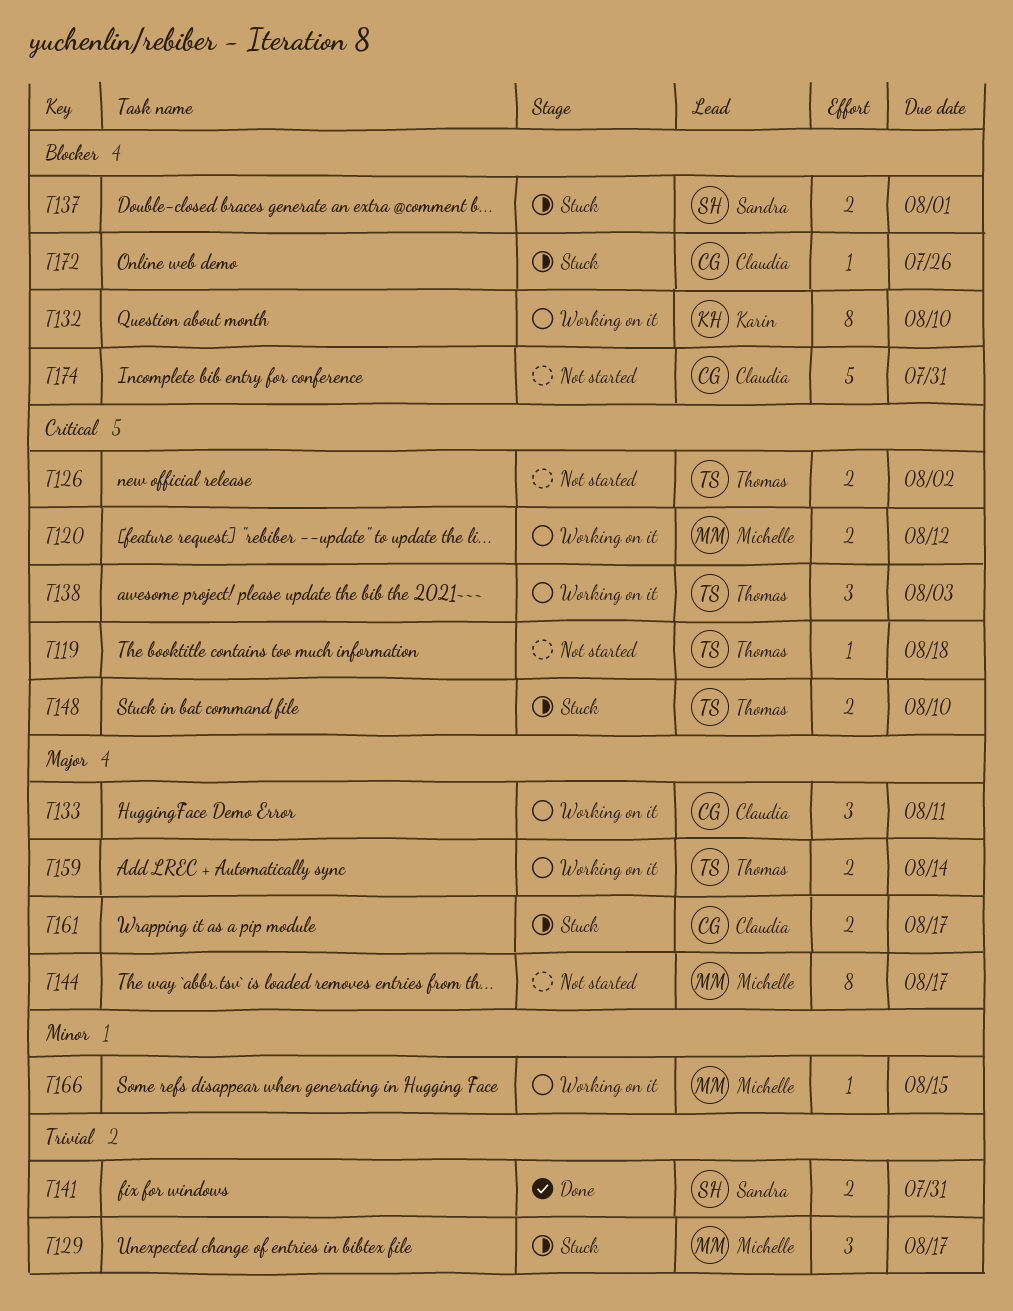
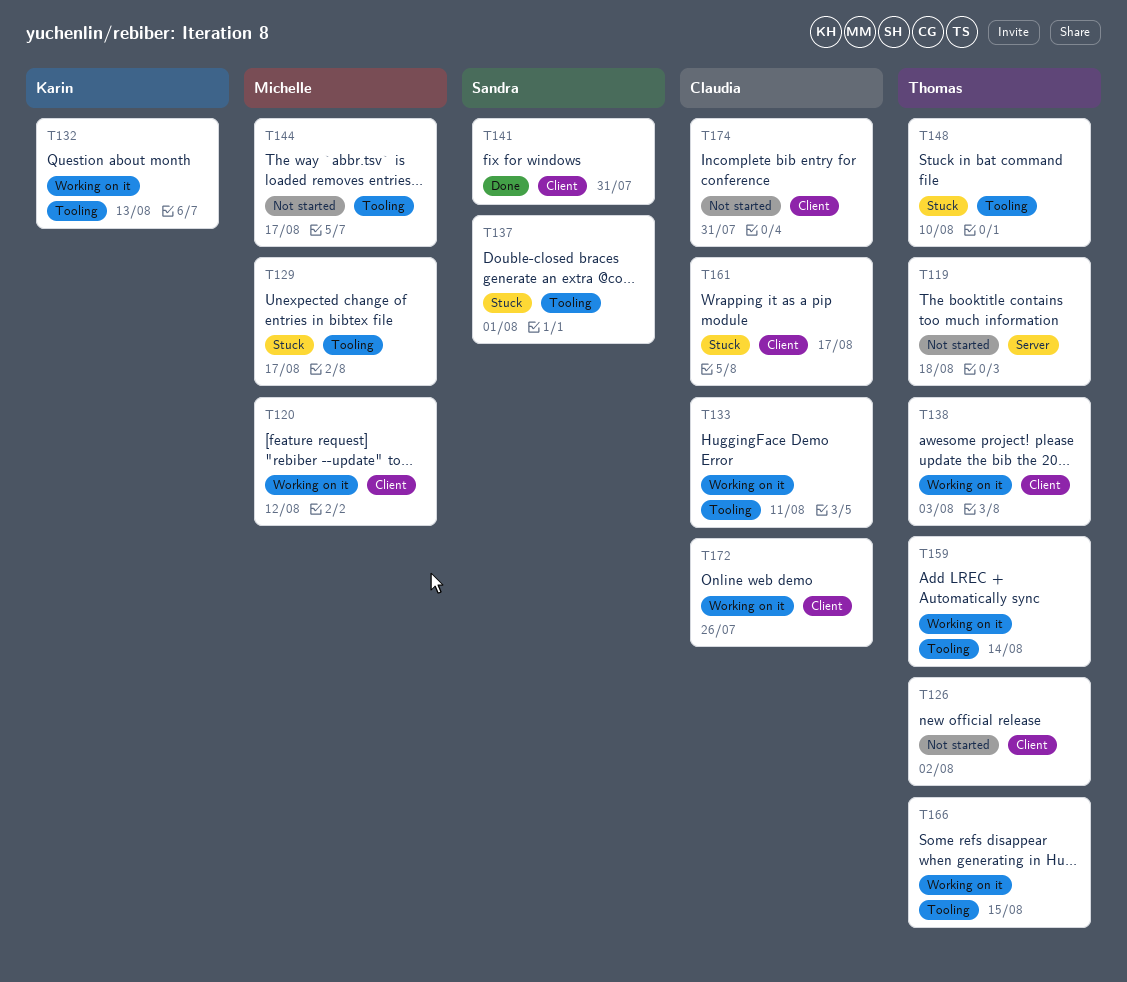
T132, due: Aug 10 -> Aug 13
T166, owner: Michelle -> Thomas
T172, status: Stuck -> Working on it

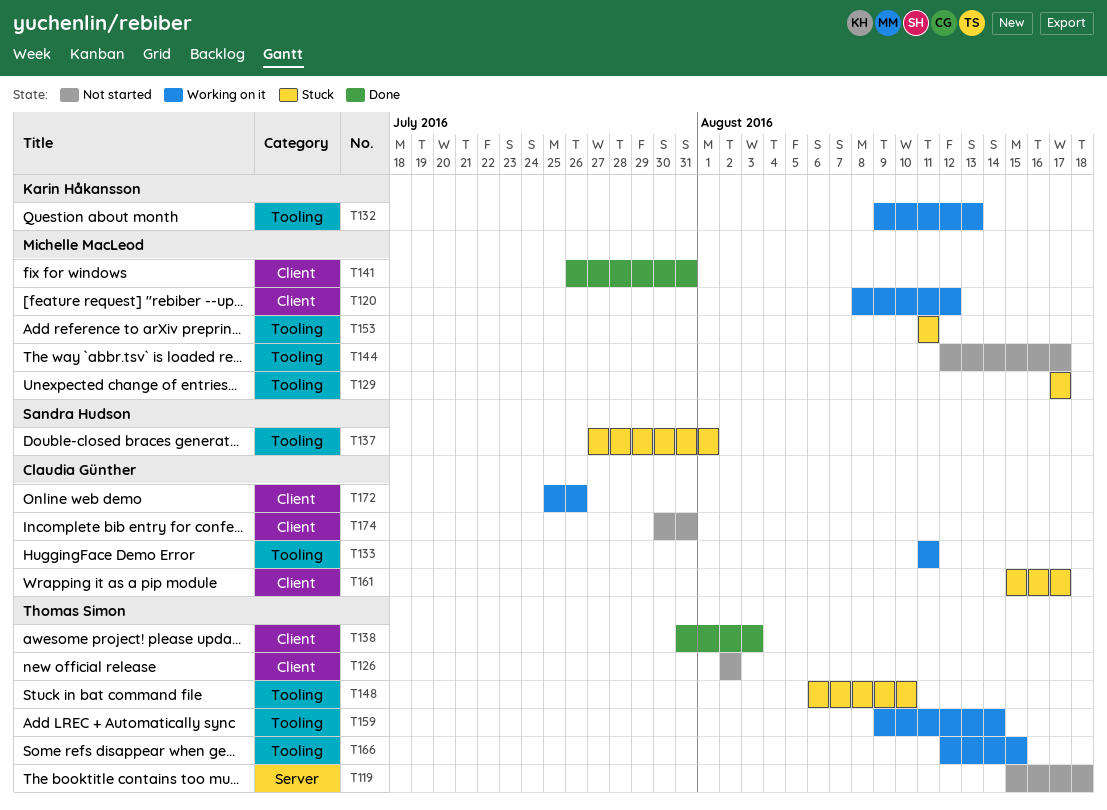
T138, status: Working on it -> Done
T141, owner: Sandra Hudson -> Michelle MacLeod
T153: none -> present

